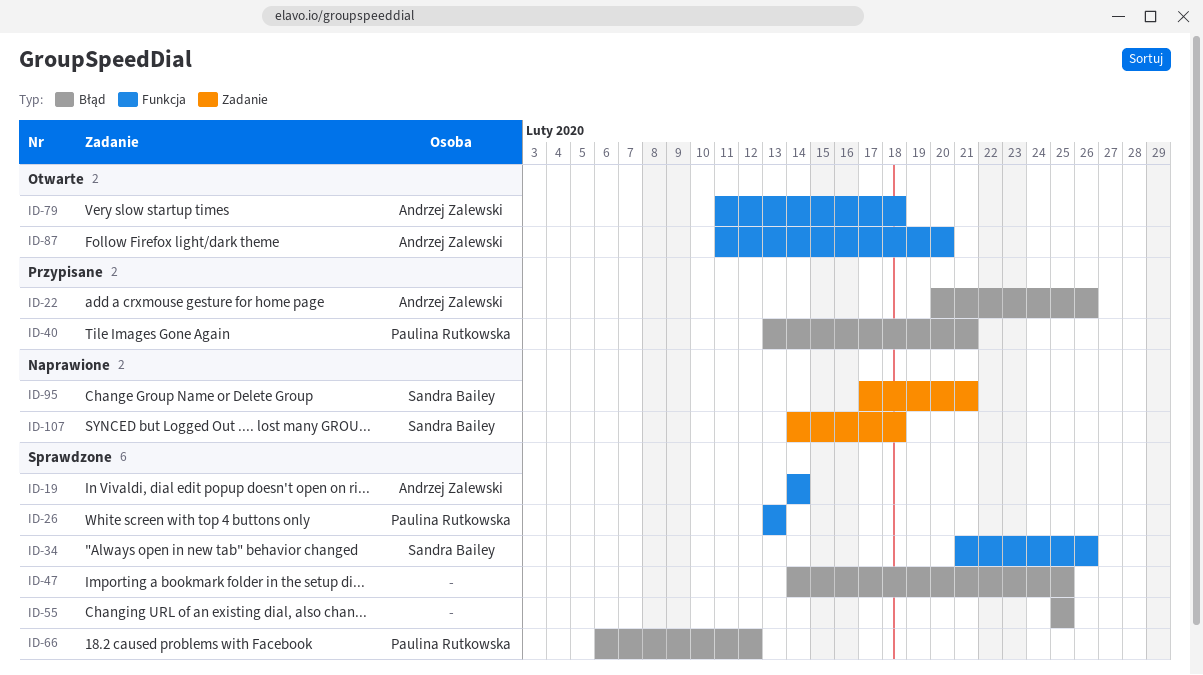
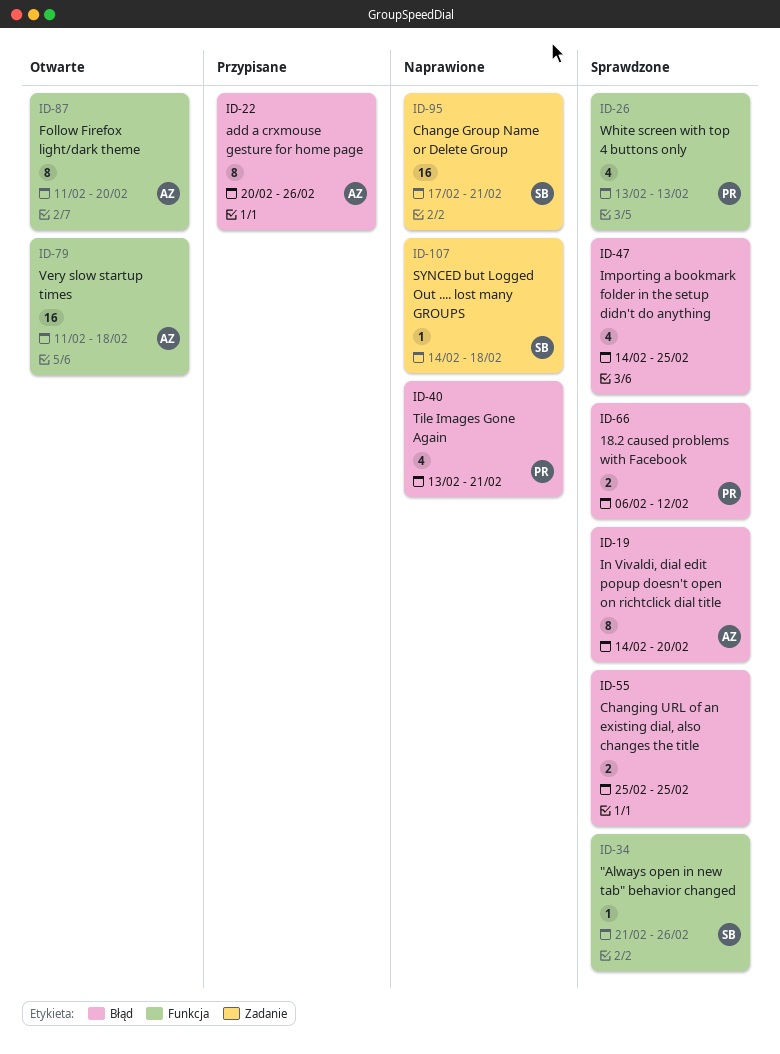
ID-19, label: Funkcja -> Błąd
ID-19, due: Feb 14 -> Feb 20
ID-40, status: Przypisane -> Naprawione

